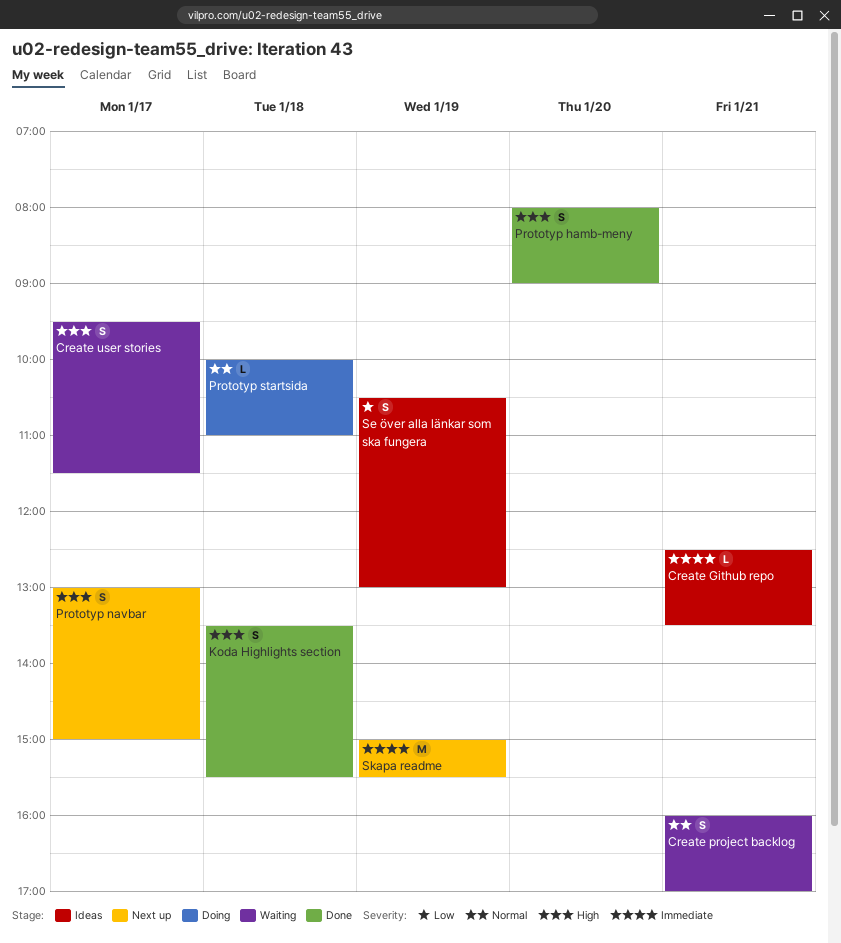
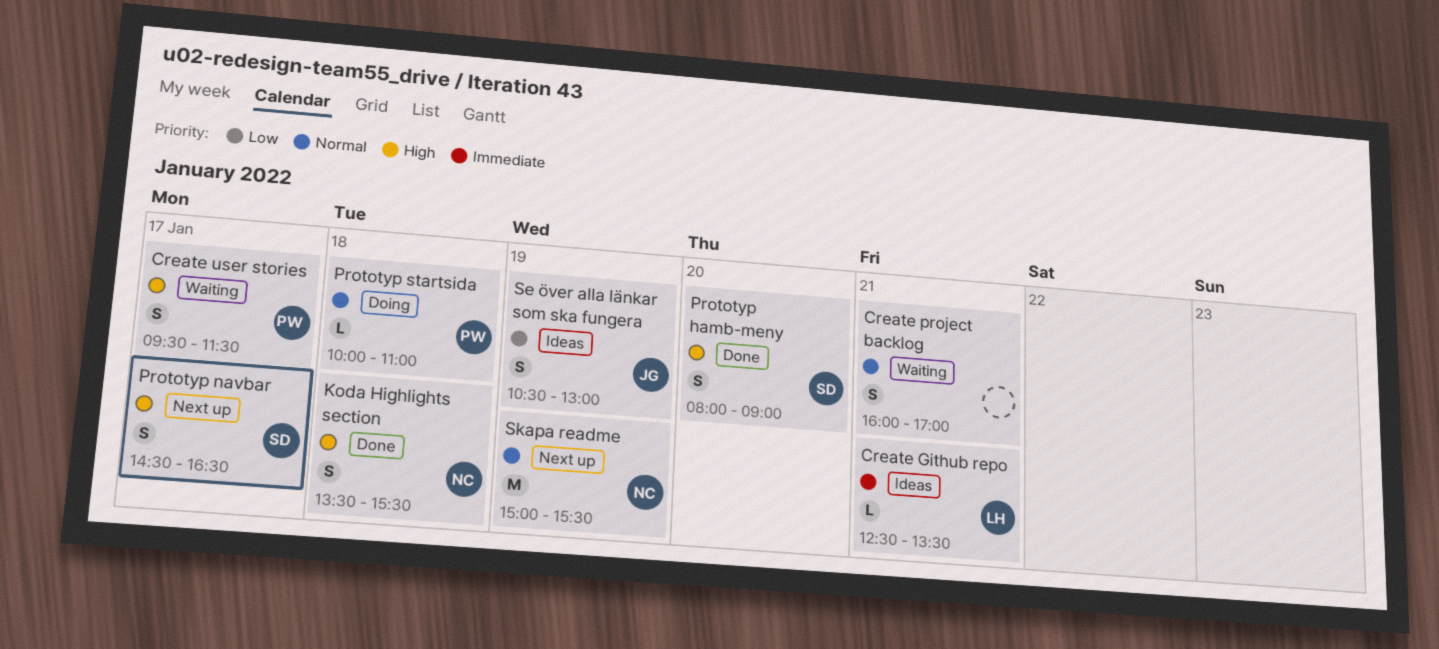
Prototyp navbar, begins: 13:00 -> 14:30
Prototyp navbar, ends: 15:00 -> 16:30
Skapa readme, priority: Immediate -> Normal

